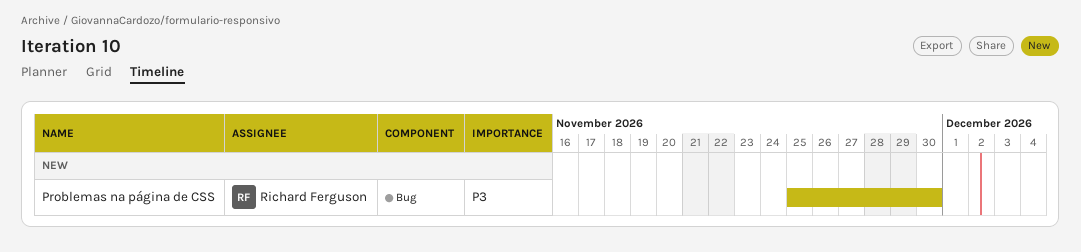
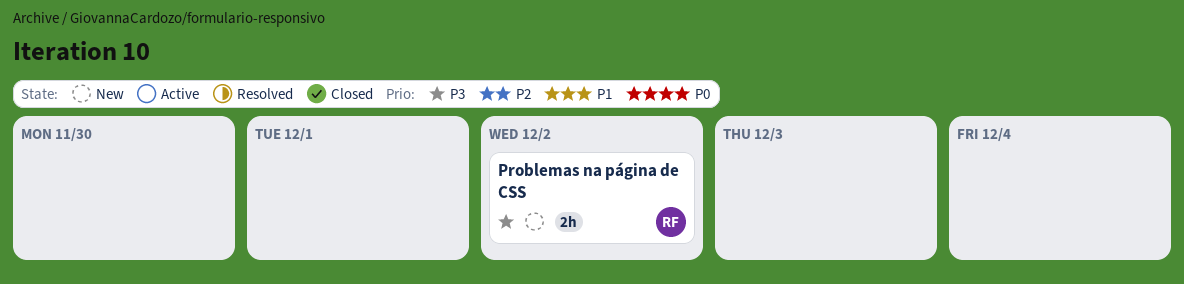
Problemas na página de CSS, due: Nov 30 -> Dec 2

